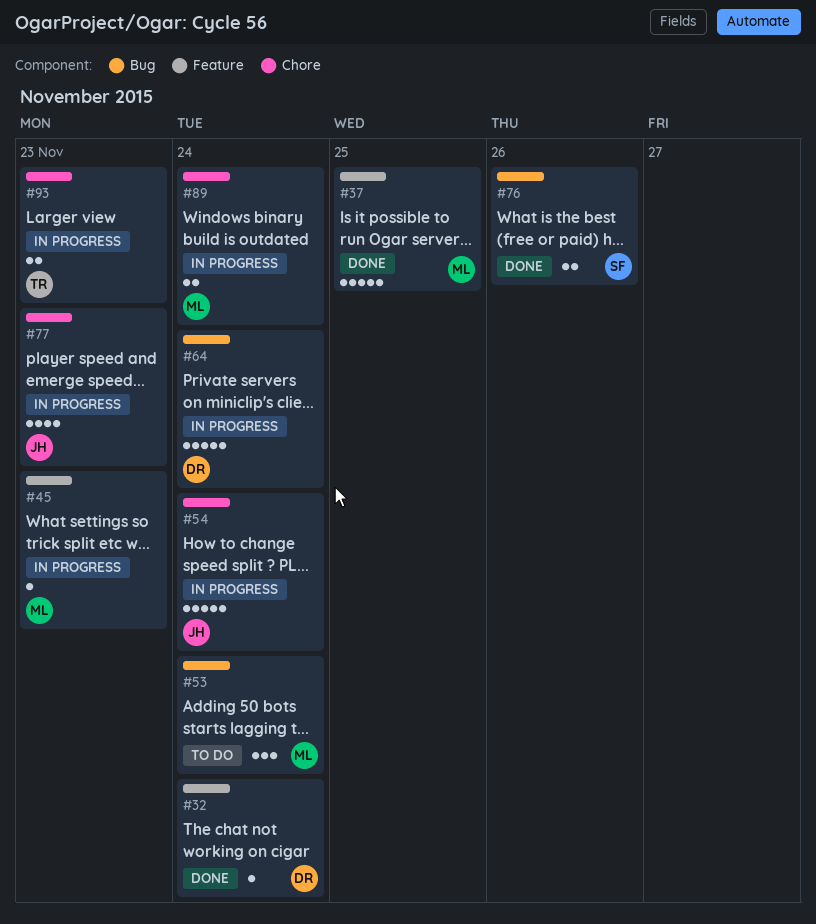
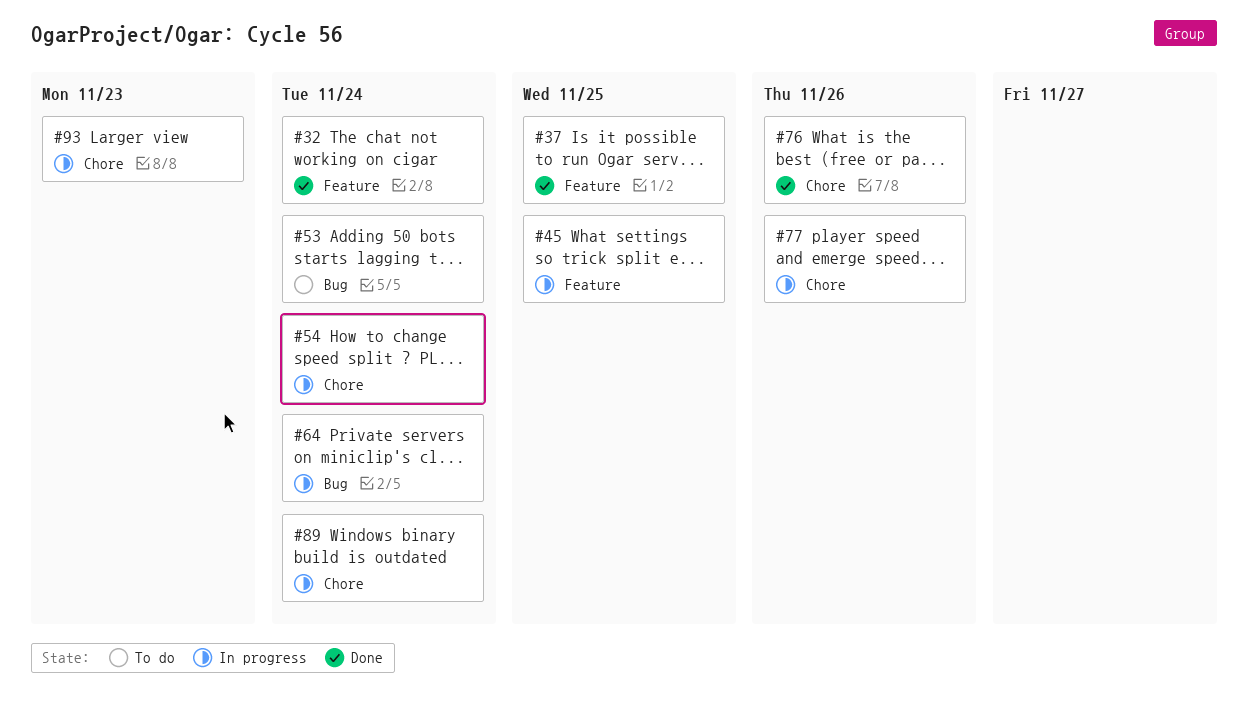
#45, due: Nov 23 -> Nov 25
#76, label: Bug -> Chore
#77, due: Nov 23 -> Nov 26

